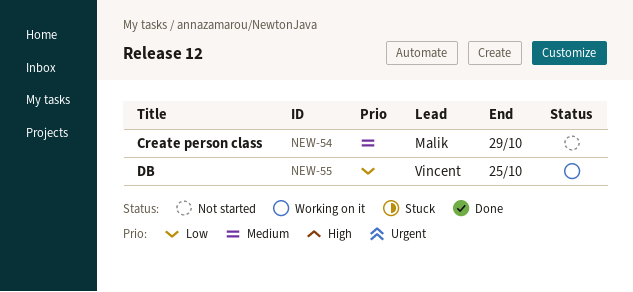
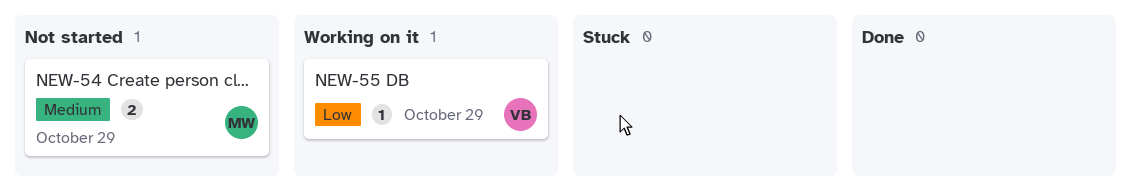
NEW-55, due: Oct 25 -> Oct 29

